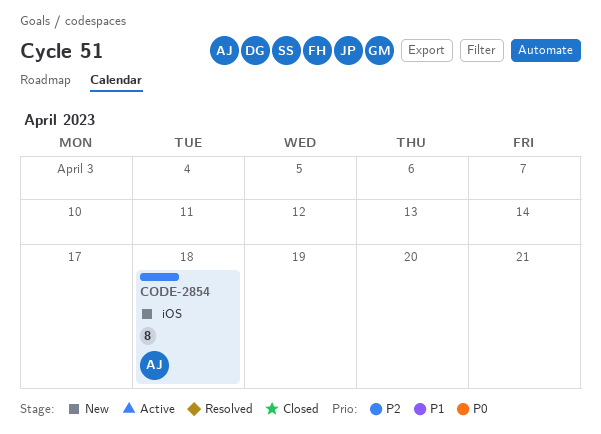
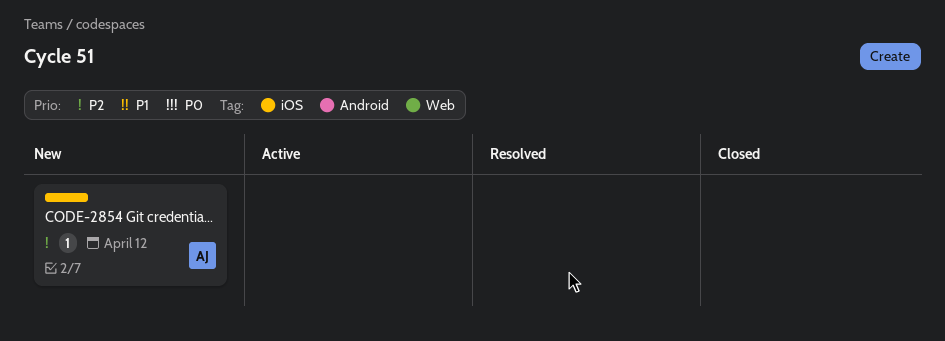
CODE-2854, estimate: 8 -> 1
CODE-2854, due: Apr 18 -> Apr 12

